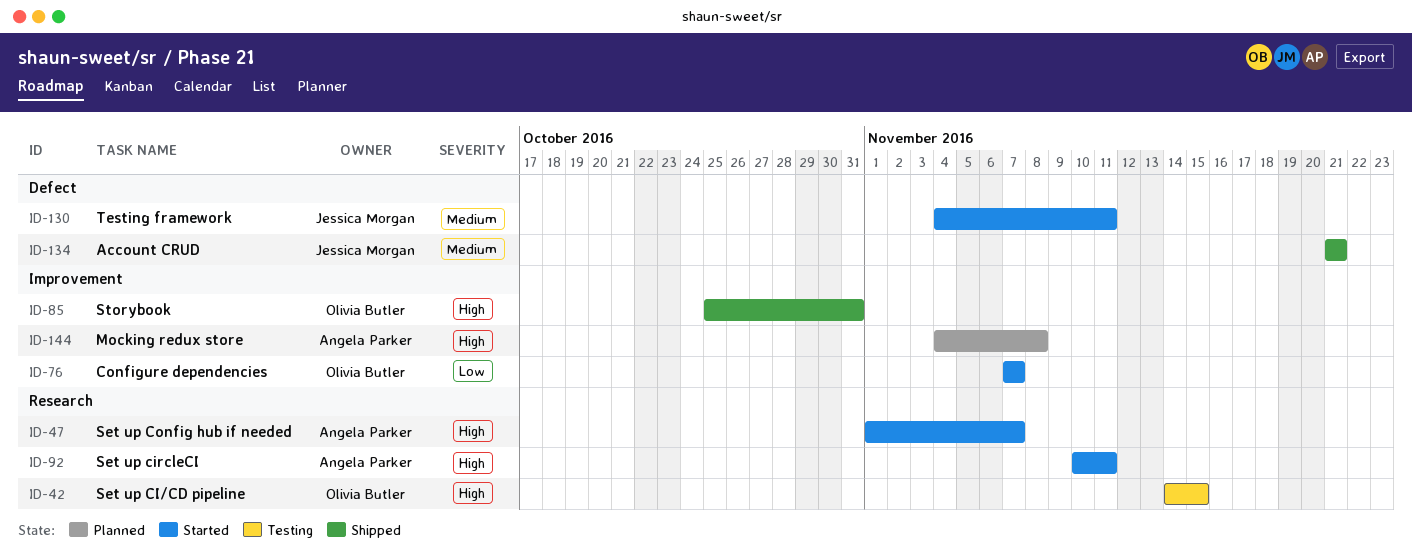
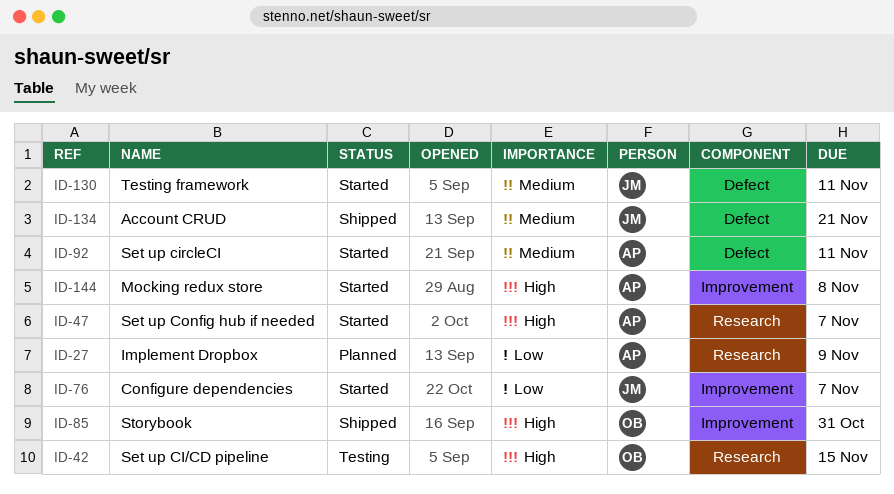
ID-27: none -> present
ID-76, owner: Olivia Butler -> Jessica Morgan
ID-92, priority: High -> Medium
ID-92, label: Research -> Defect
ID-144, status: Planned -> Started

